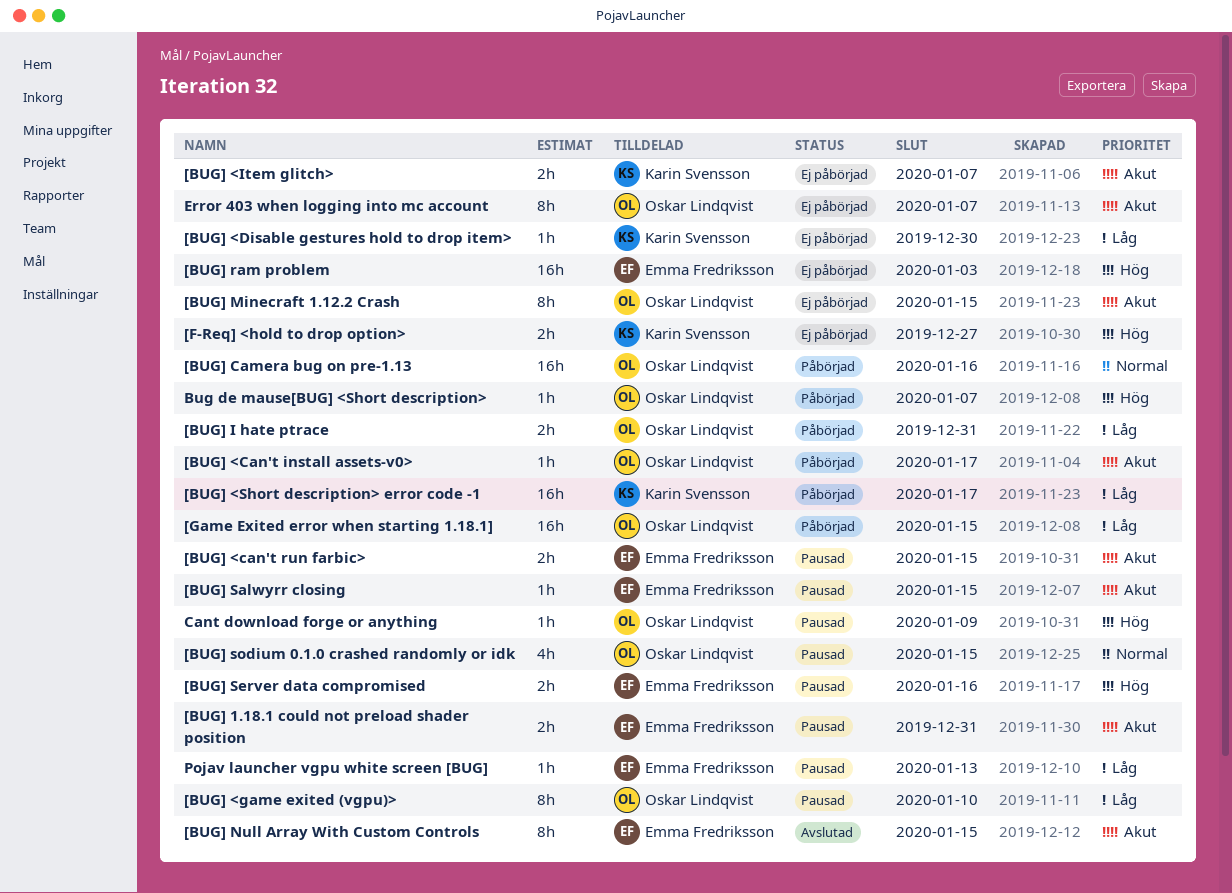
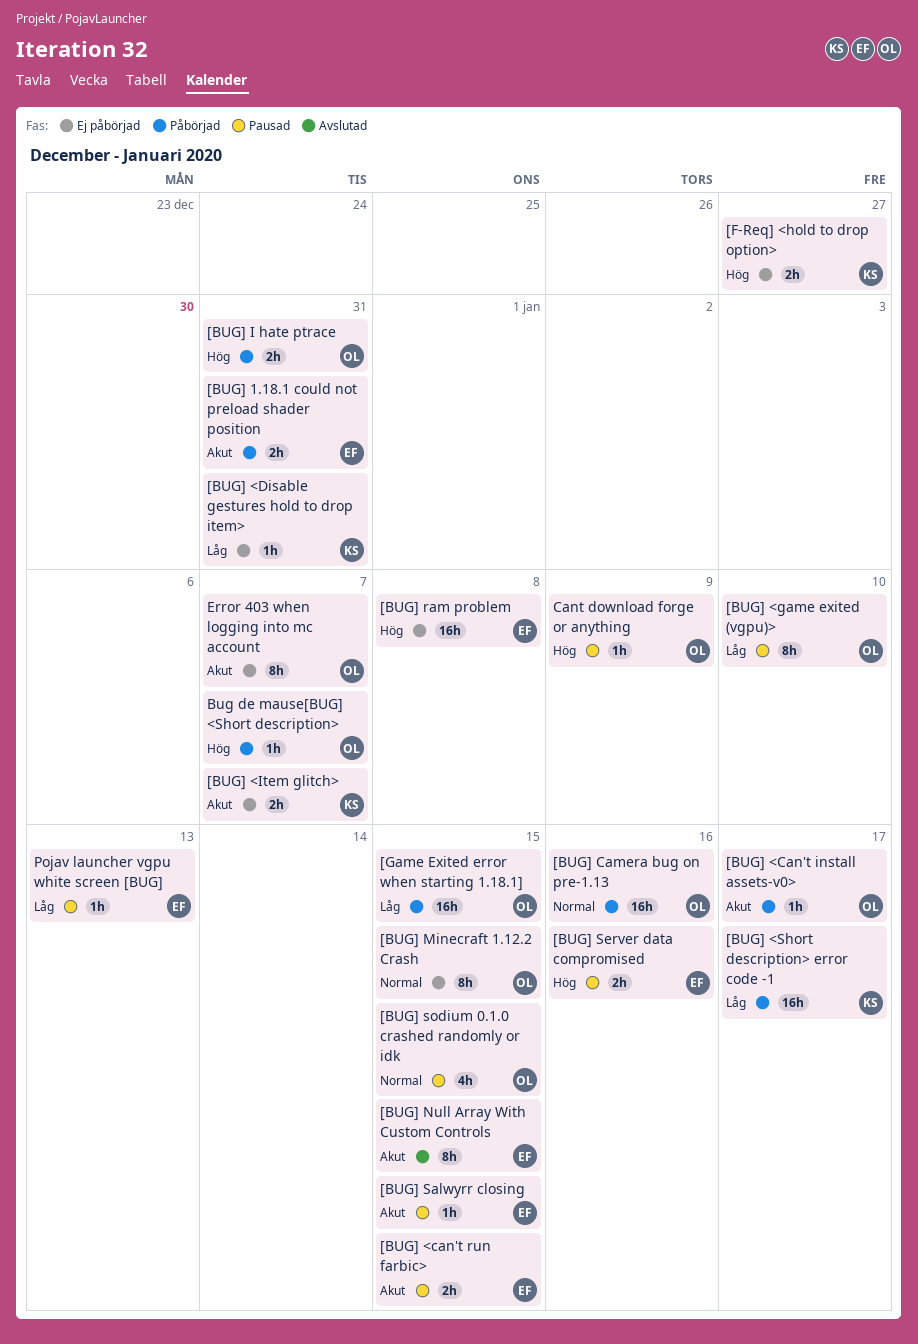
[BUG] 1.18.1 could not preload shader position, status: Pausad -> Påbörjad
[BUG] <Disable gestures hold to drop item>, due: Dec 30 -> Dec 31
[BUG] I hate ptrace, priority: Låg -> Hög
[BUG] Minecraft 1.12.2 Crash, priority: Akut -> Normal
[BUG] ram problem, due: Jan 3 -> Jan 8

